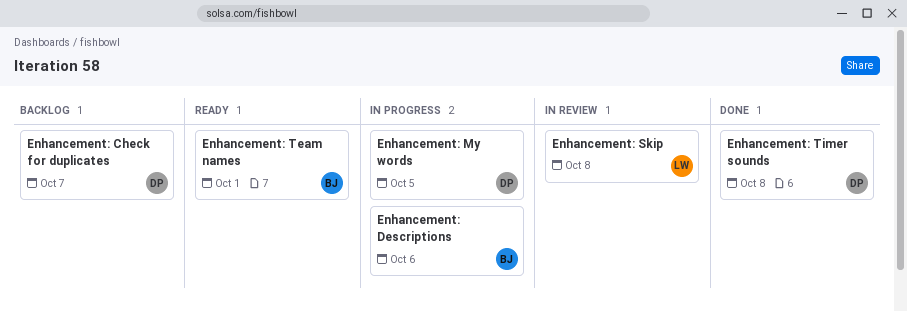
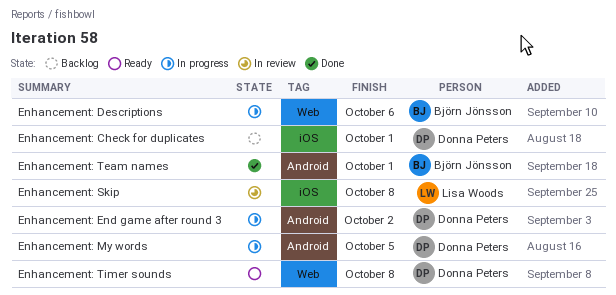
Enhancement: Check for duplicates, due: Oct 7 -> Oct 1
Enhancement: End game after round 3: none -> present
Enhancement: Team names, status: Ready -> Done
Enhancement: Timer sounds, status: Done -> Ready

